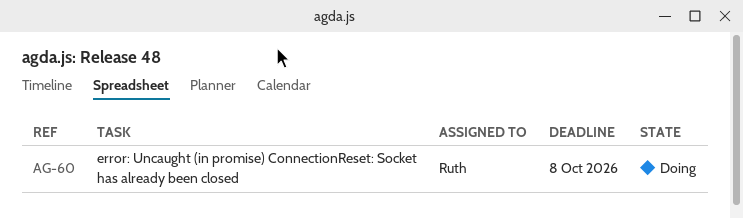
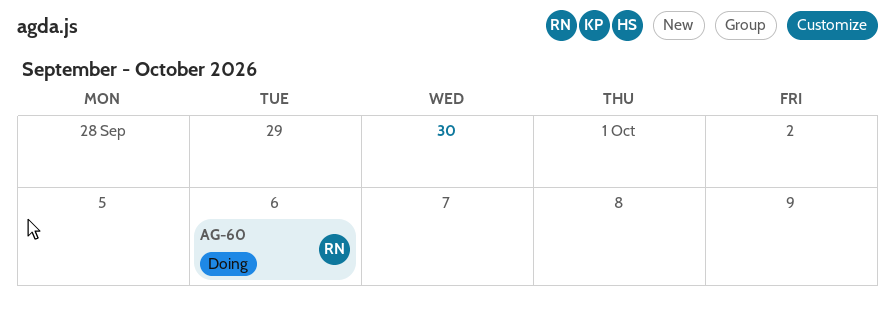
AG-60, due: Oct 8 -> Oct 6

